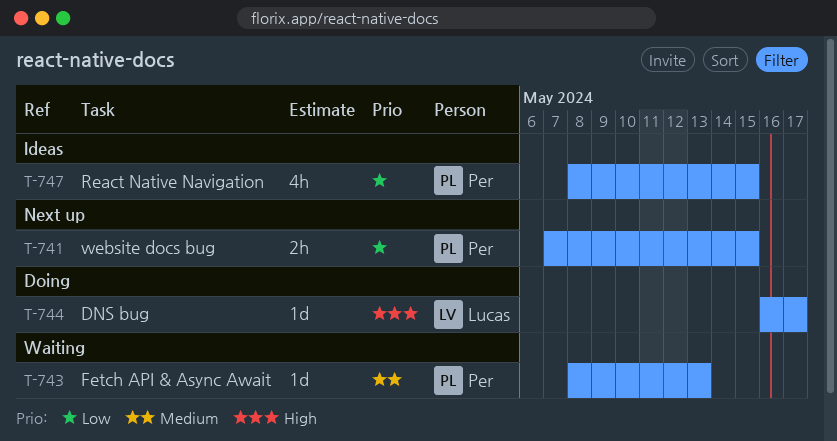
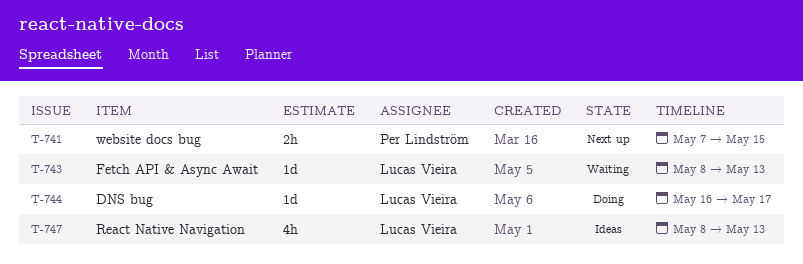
T-743, owner: Per Lindström -> Lucas Vieira
T-747, owner: Per Lindström -> Lucas Vieira
T-747, due: May 15 -> May 13

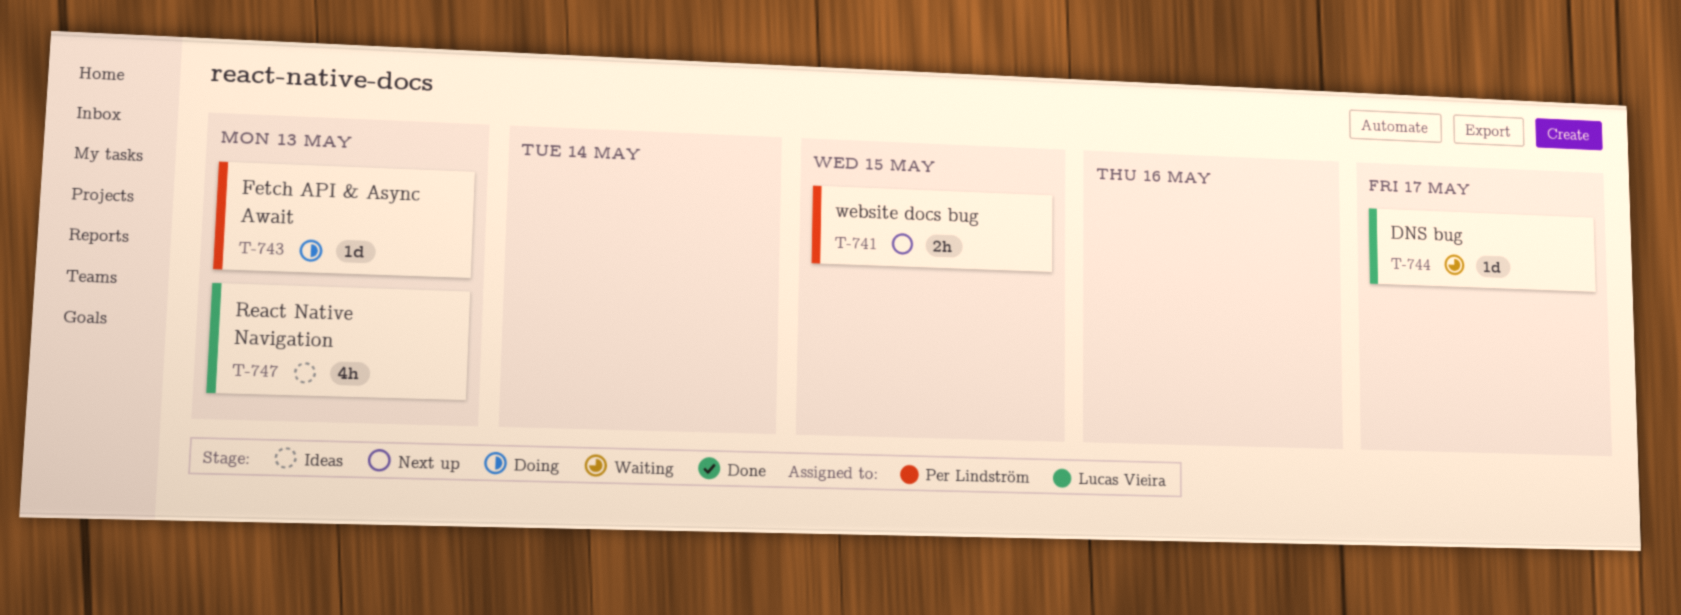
T-743, status: Waiting -> Doing
T-743, owner: Lucas Vieira -> Per Lindström
T-744, status: Doing -> Waiting

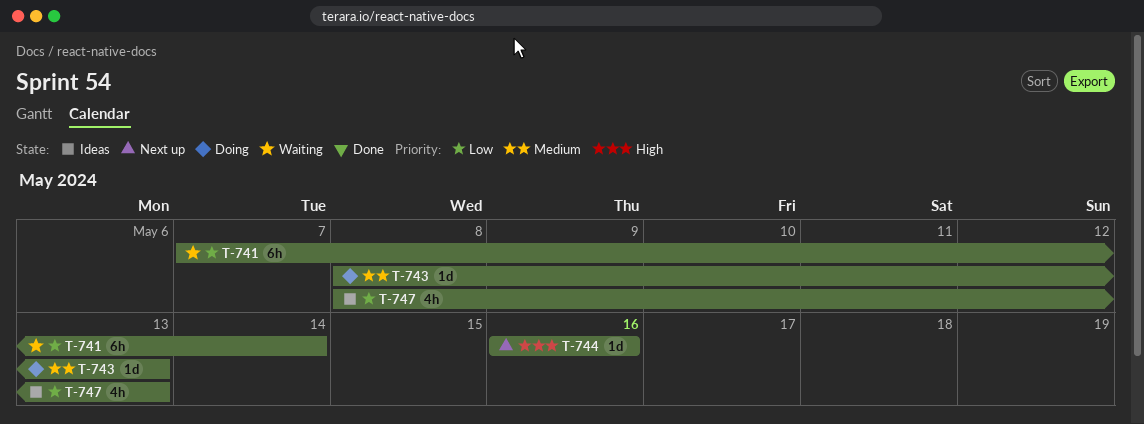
T-741, status: Next up -> Waiting
T-741, estimate: 2h -> 6h
T-741, due: May 15 -> May 14
T-744, status: Waiting -> Next up
T-744, due: May 17 -> May 16

